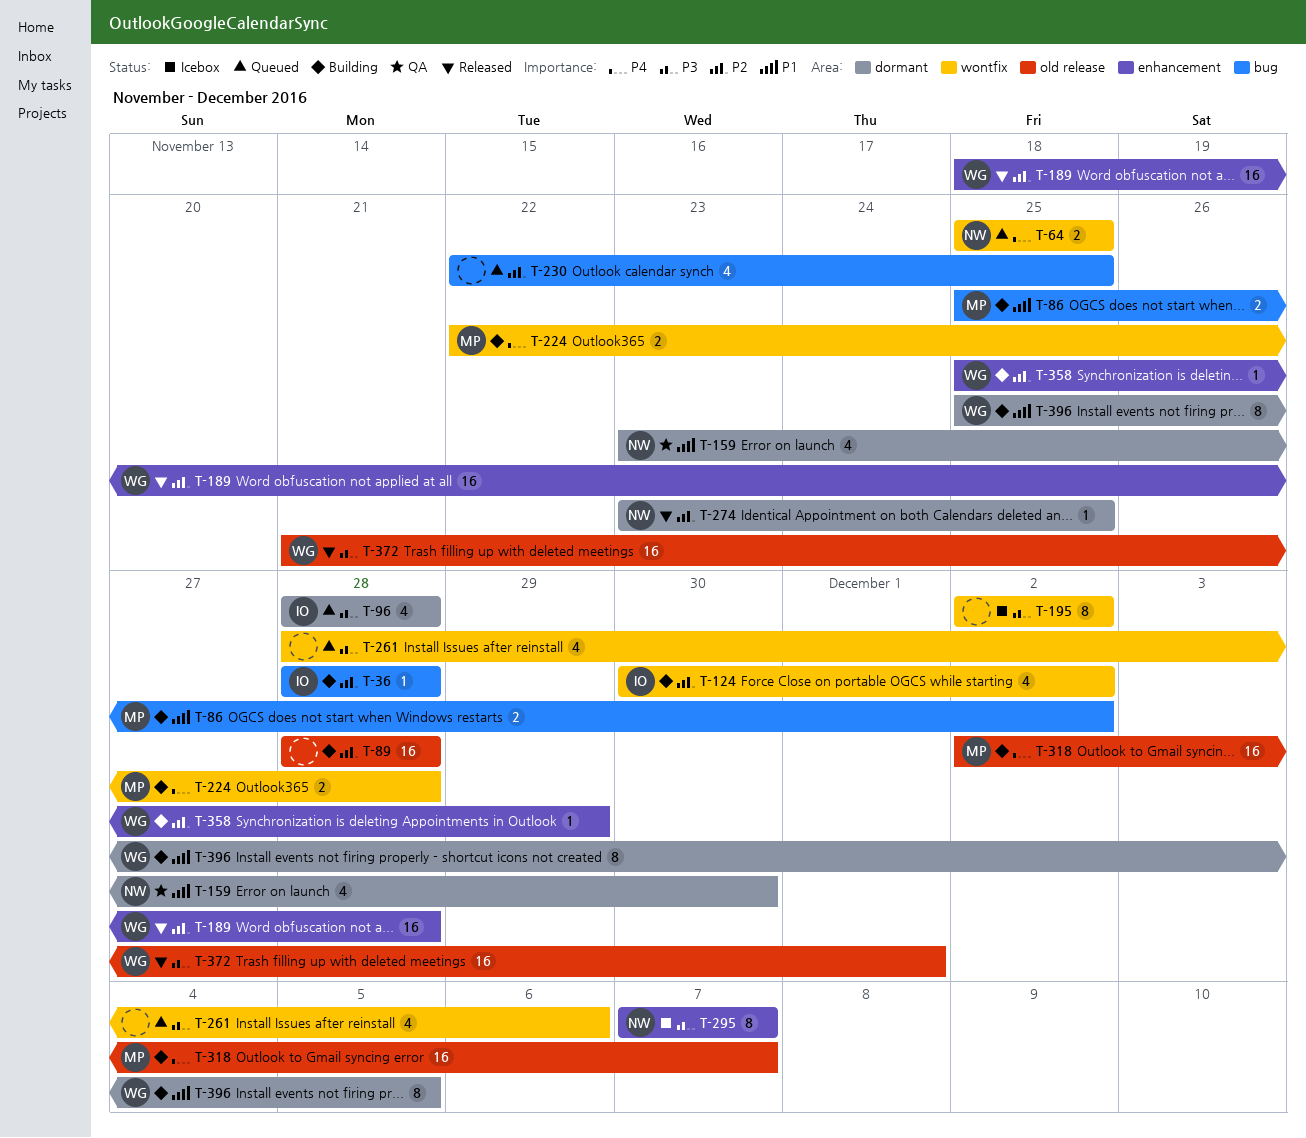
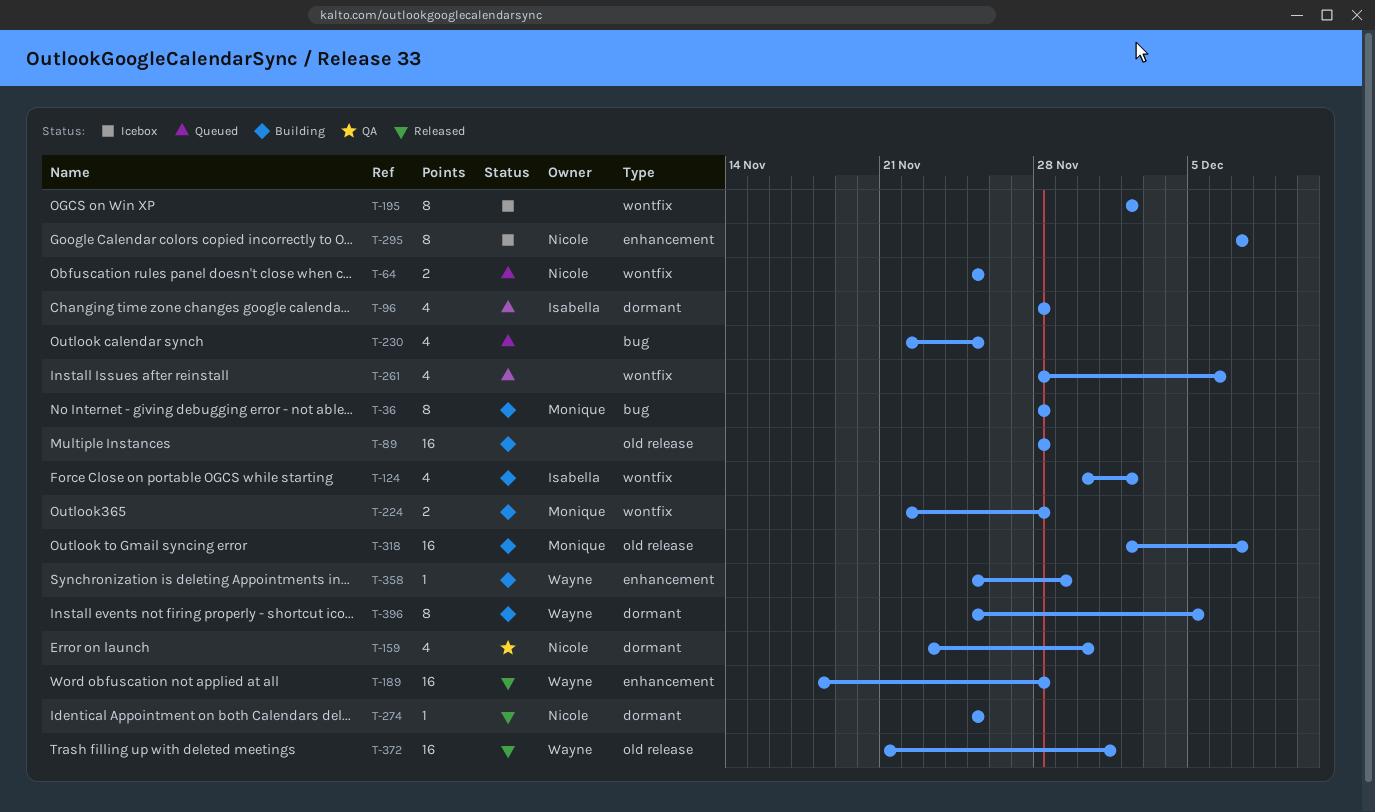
T-36, owner: Isabella -> Monique
T-36, estimate: 1 -> 8
T-86: present -> none
T-274, start: Nov 23 -> Nov 25

